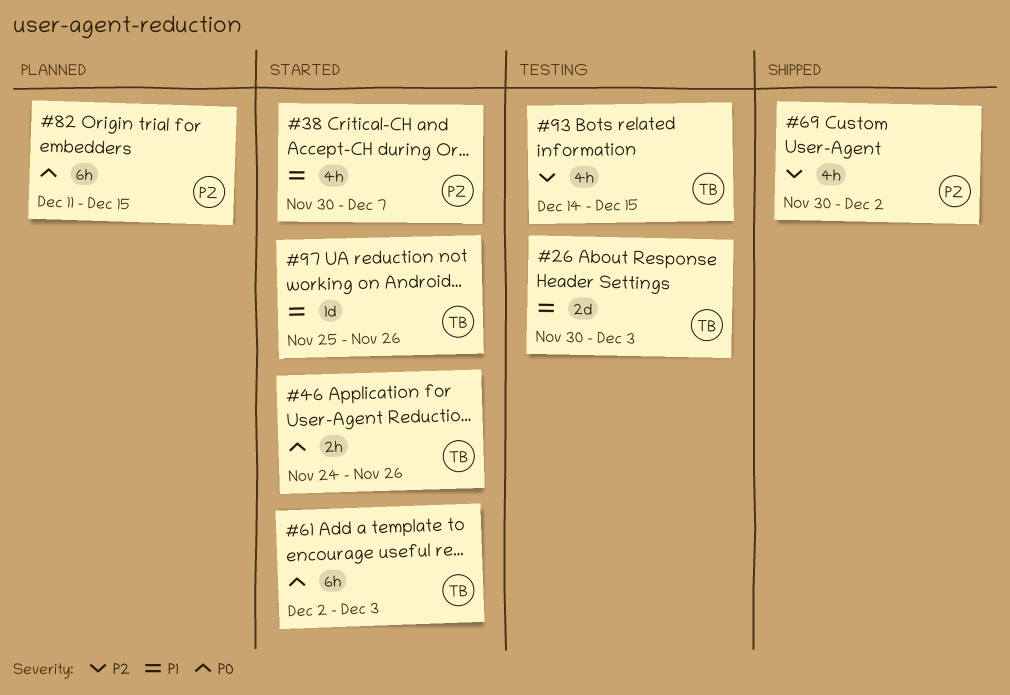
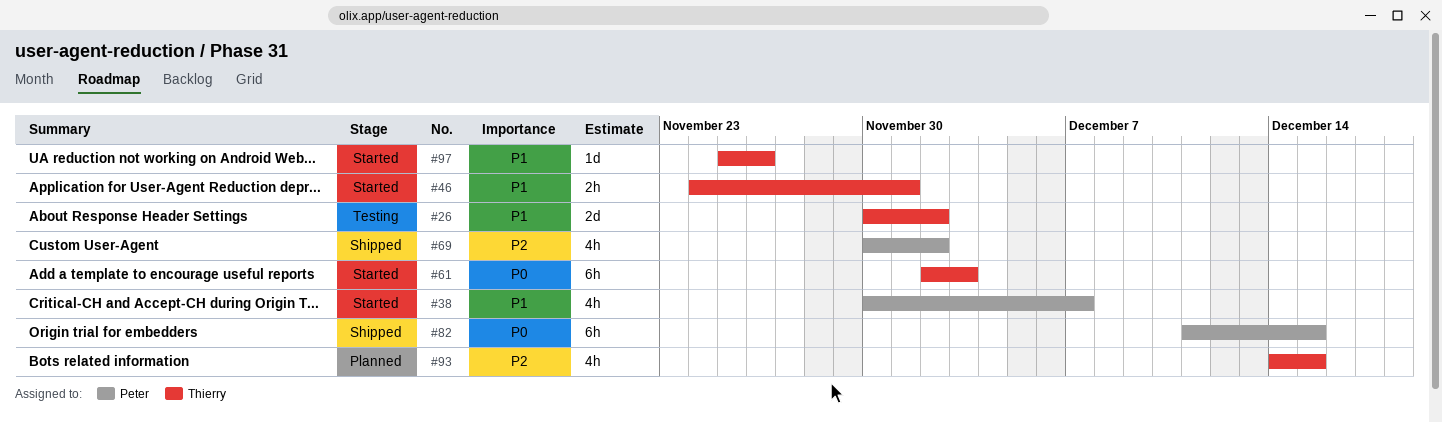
#26, due: Dec 3 -> Dec 2
#46, priority: P0 -> P1
#46, due: Nov 26 -> Dec 1
#82, status: Planned -> Shipped
#93, status: Testing -> Planned

